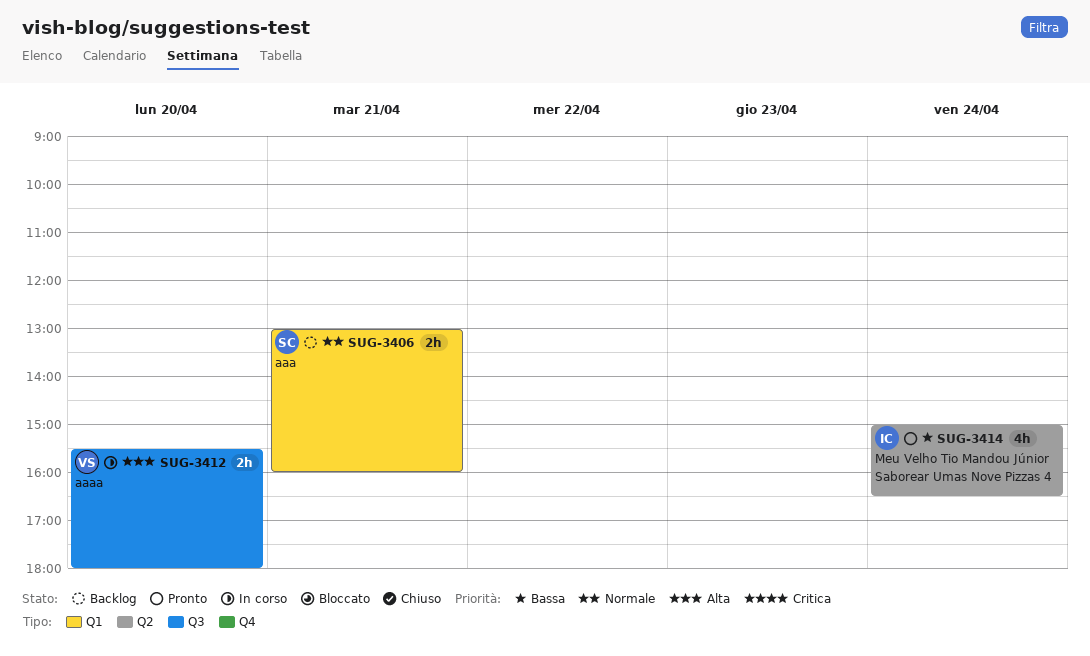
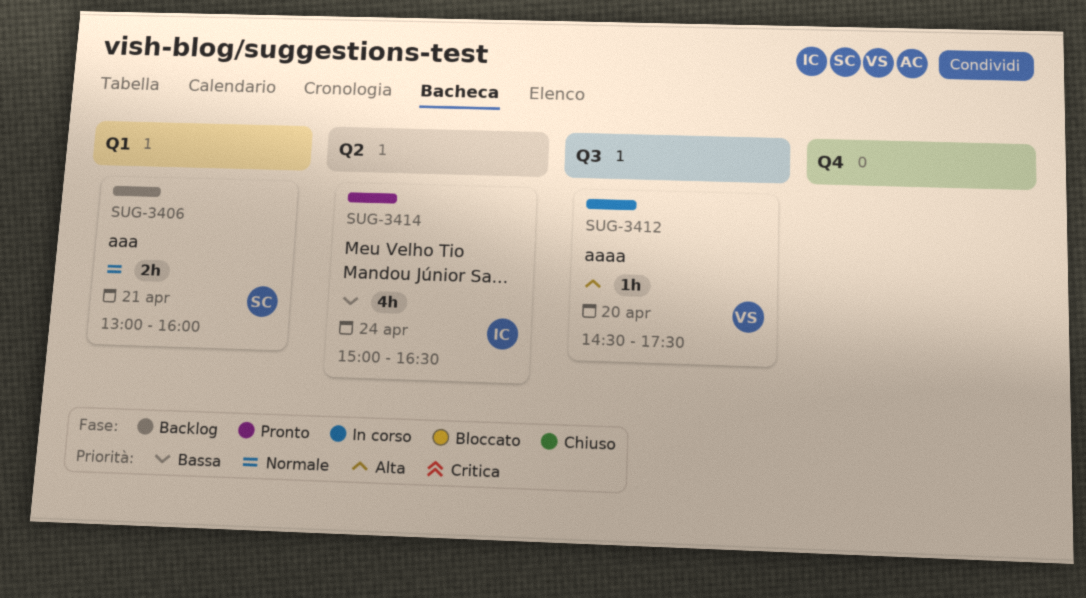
SUG-3412, estimate: 2h -> 1h
SUG-3412, begins: 15:30 -> 14:30
SUG-3412, ends: 18:00 -> 17:30

